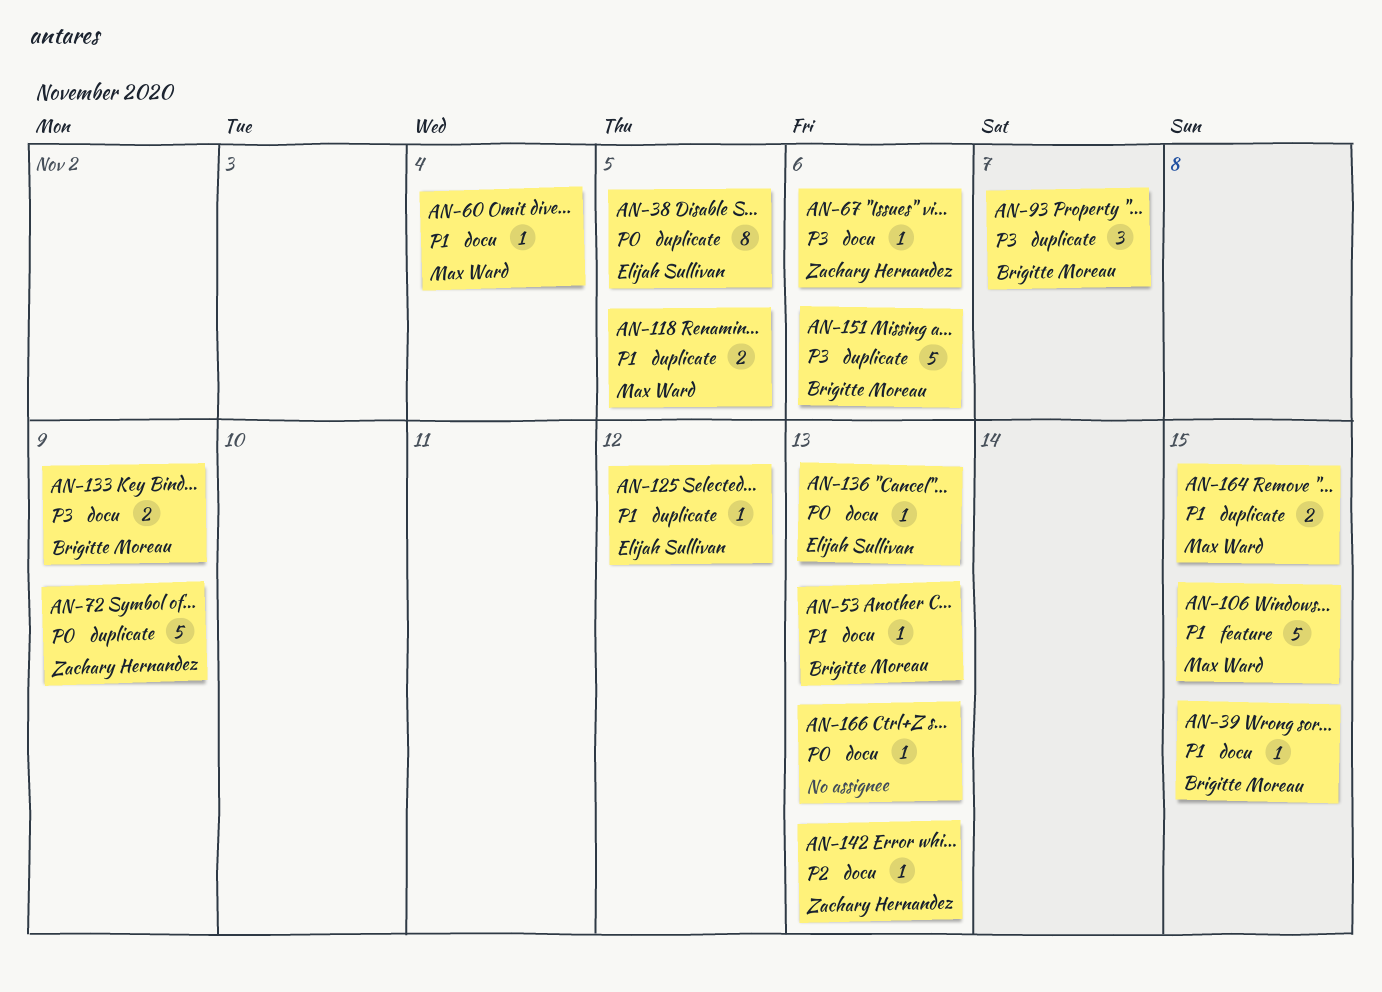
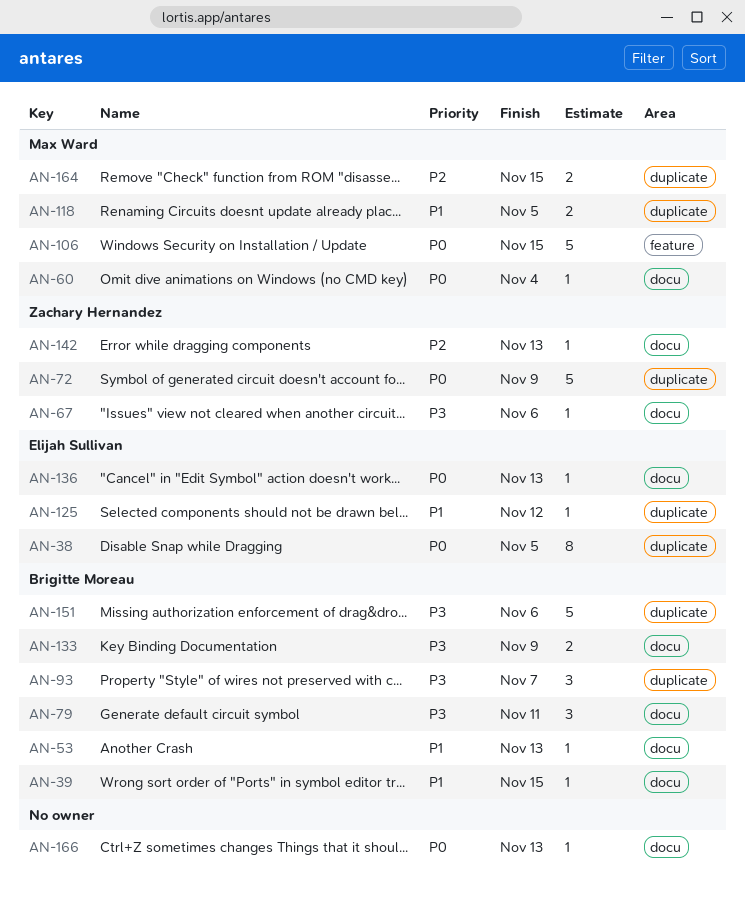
AN-60, priority: P1 -> P0
AN-79: none -> present
AN-106, priority: P1 -> P0
AN-164, priority: P1 -> P2

